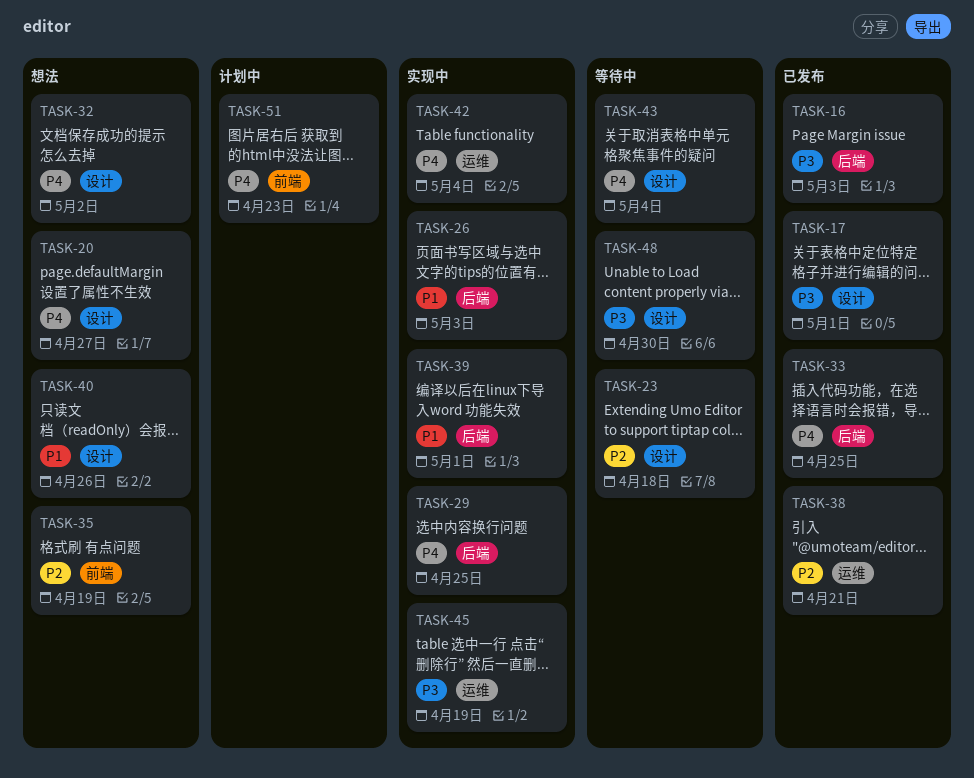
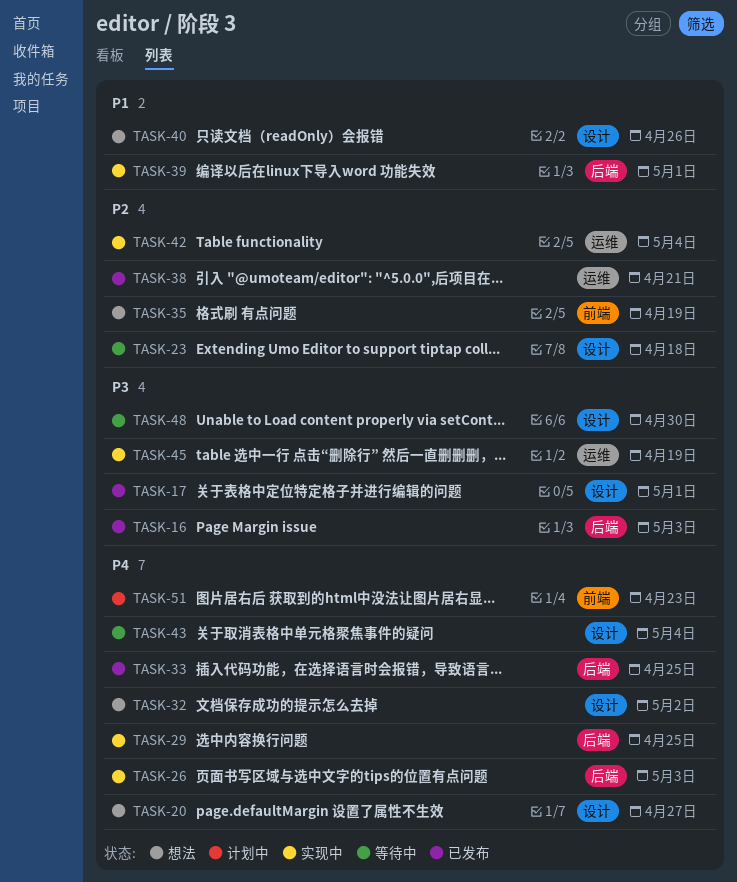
TASK-26, priority: P1 -> P4
TASK-42, priority: P4 -> P2

